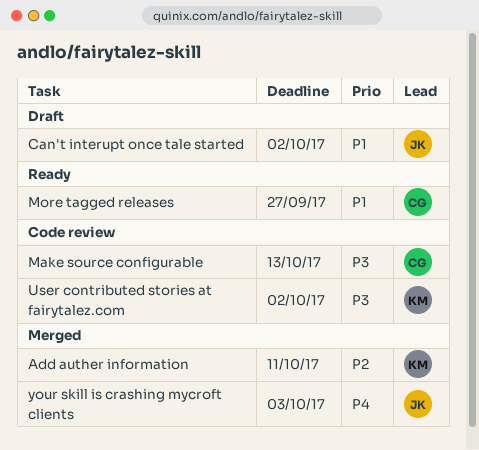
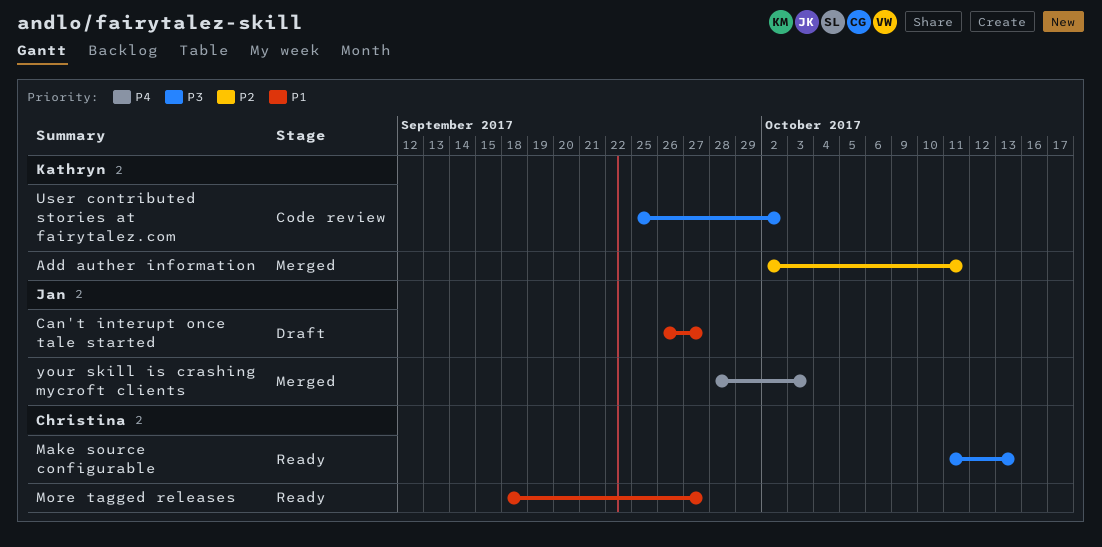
Can't interupt once tale started, due: Oct 2 -> Sep 27
Make source configurable, status: Code review -> Ready

